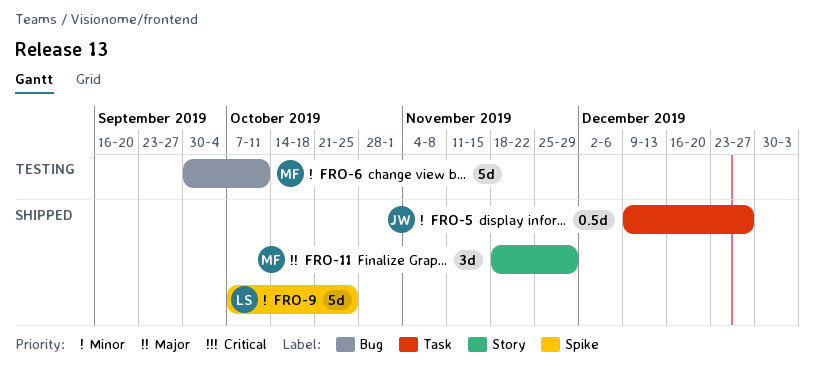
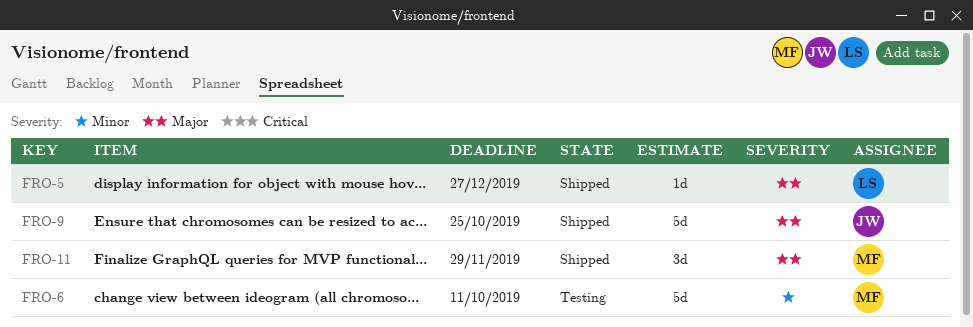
FRO-5, owner: JW -> LS
FRO-5, priority: Minor -> Major
FRO-5, estimate: 0.5d -> 1d
FRO-9, owner: LS -> JW
FRO-9, priority: Minor -> Major

